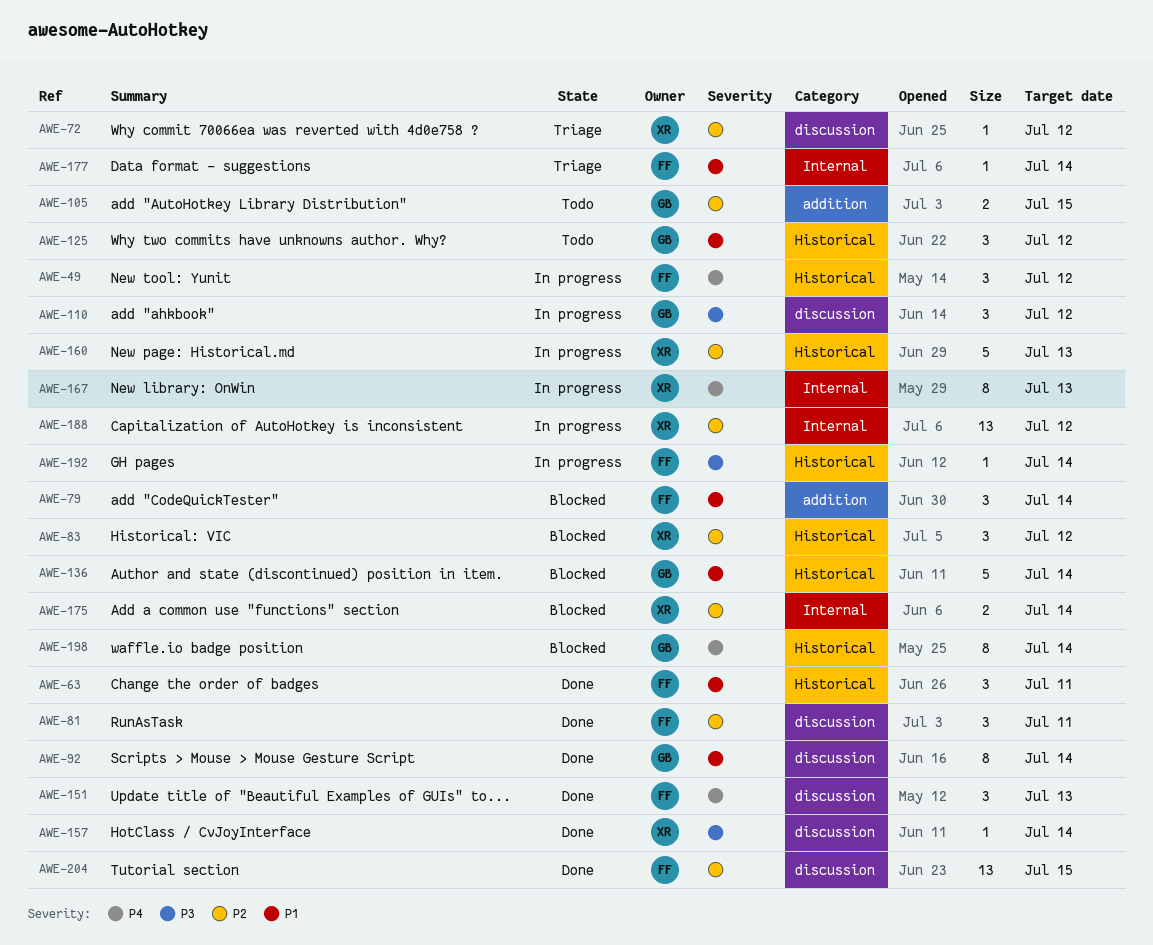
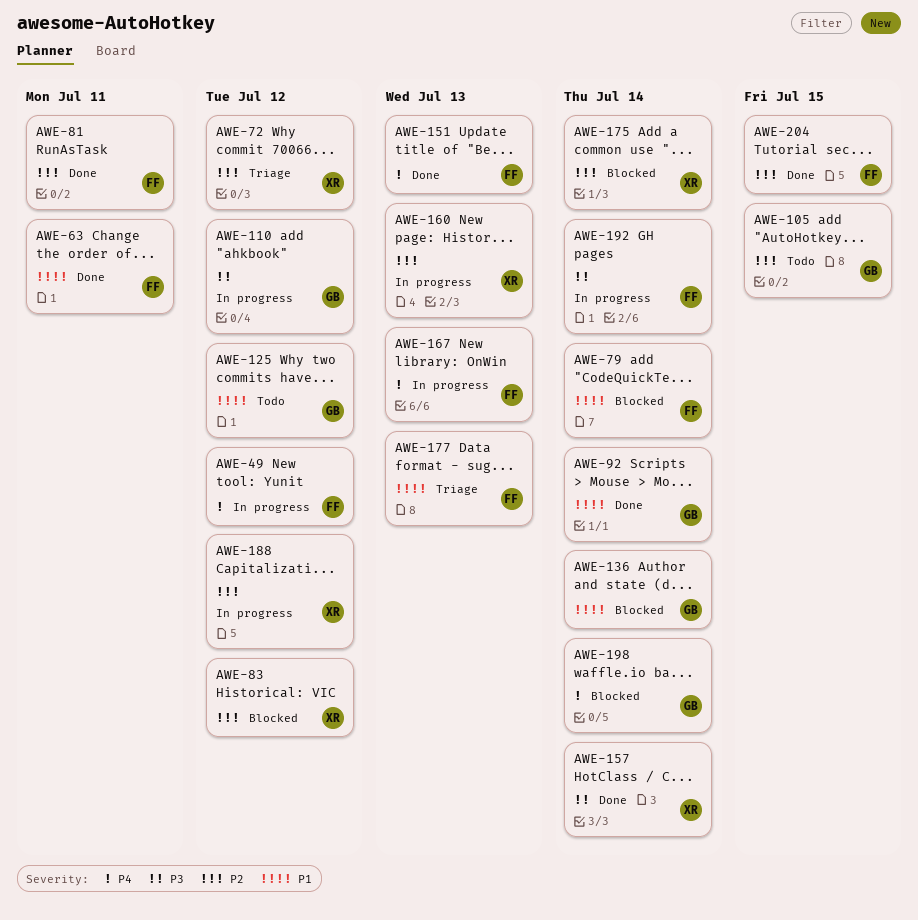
AWE-167, owner: XR -> FF
AWE-177, due: Jul 14 -> Jul 13

